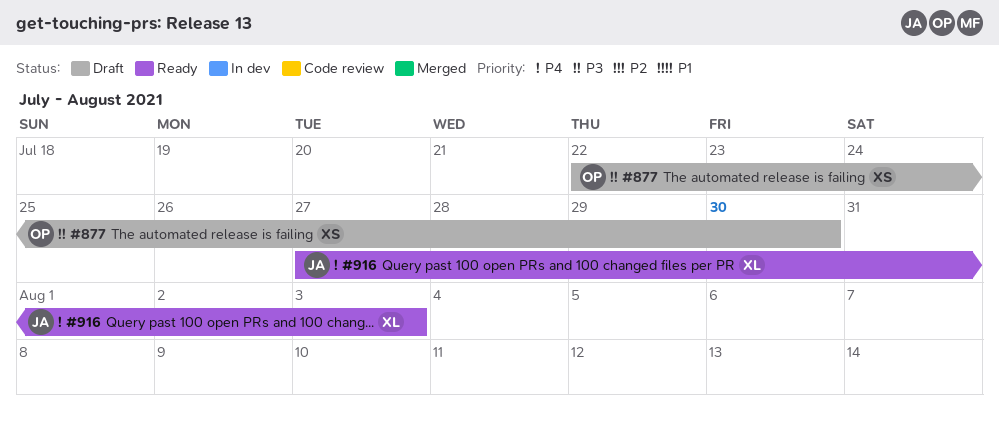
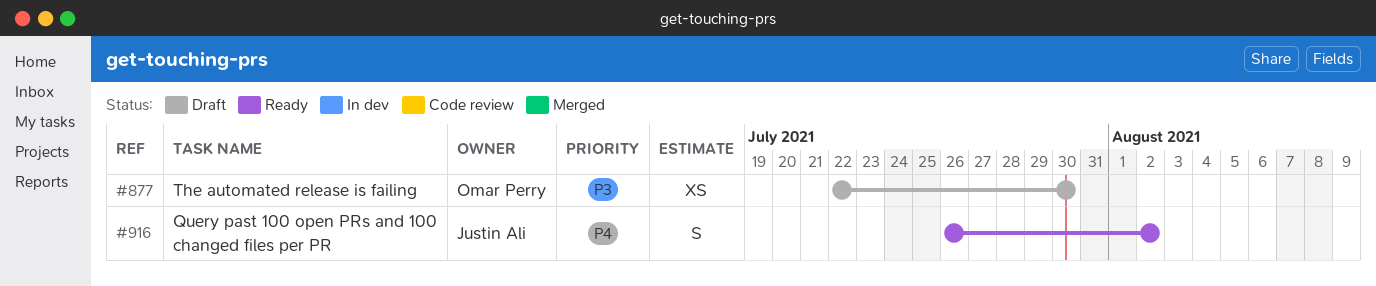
#916, estimate: XL -> S
#916, start: Jul 27 -> Jul 26
#916, due: Aug 3 -> Aug 2

